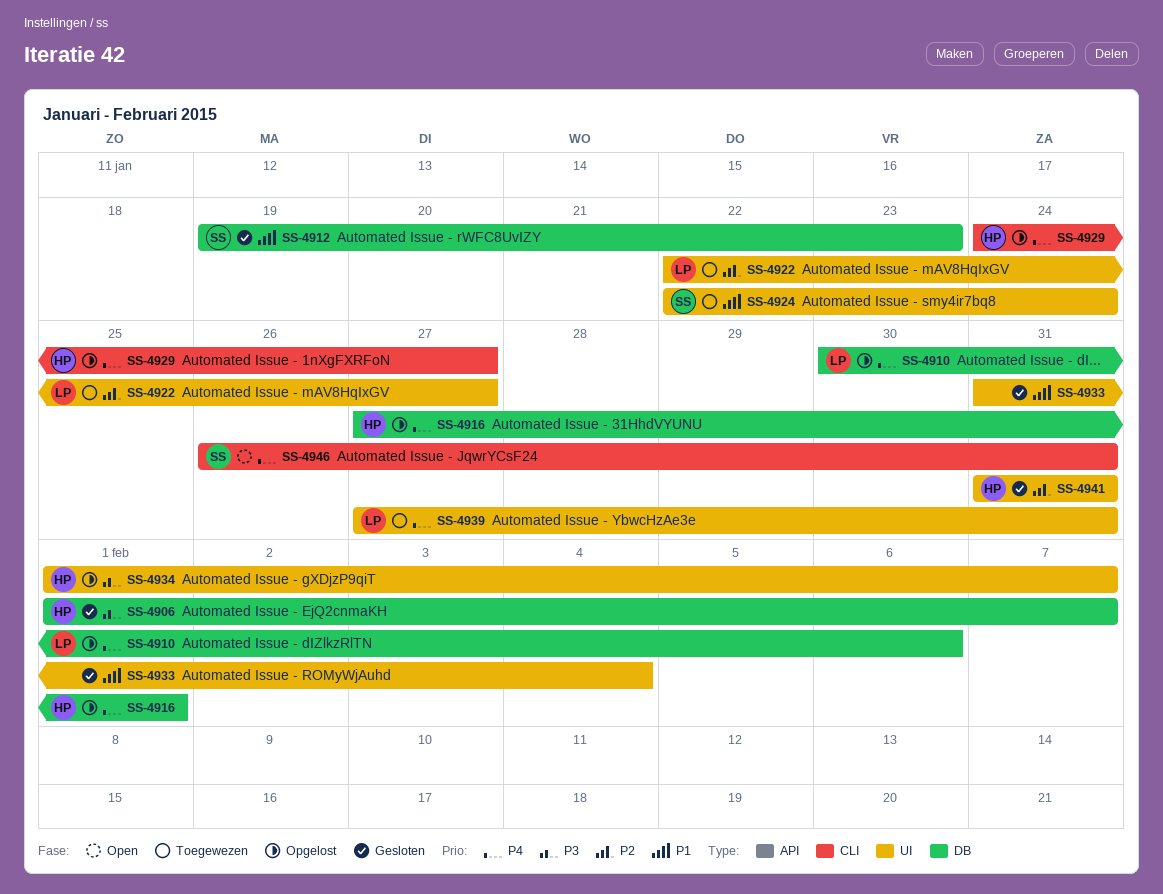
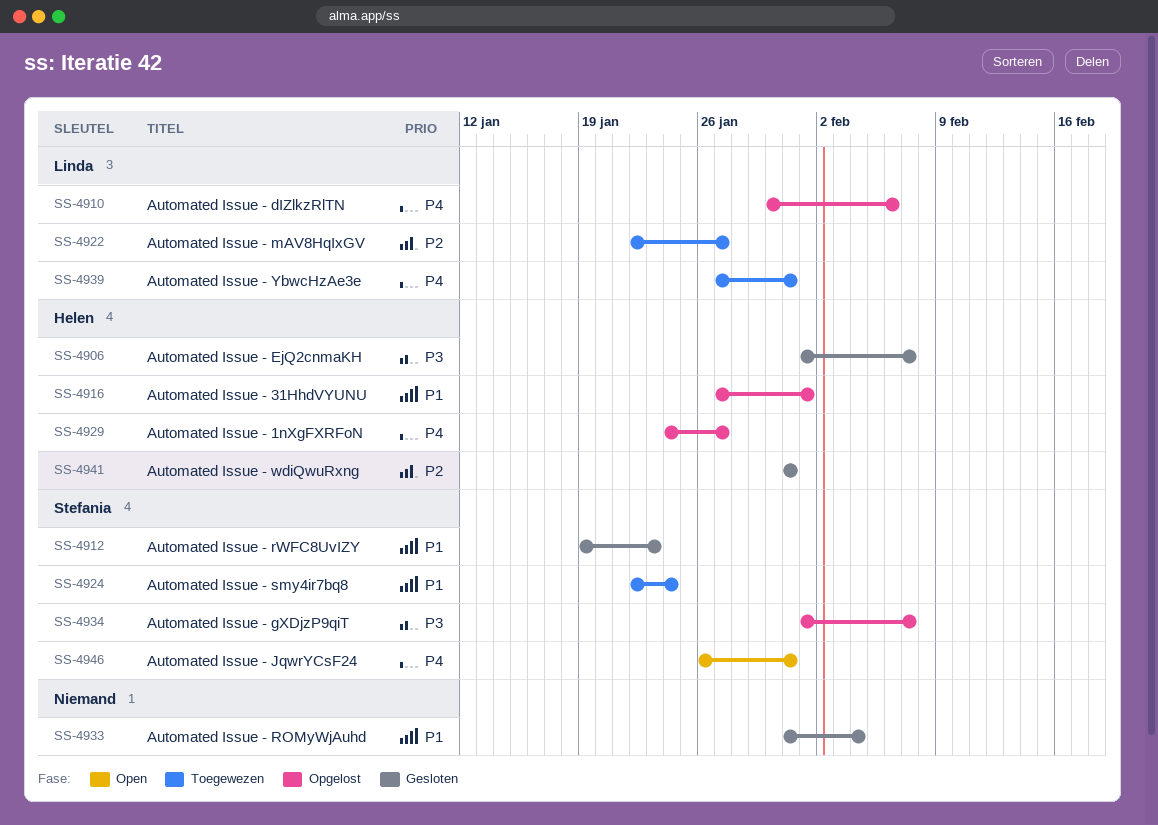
SS-4916, priority: P4 -> P1
SS-4934, owner: Helen -> Stefania

